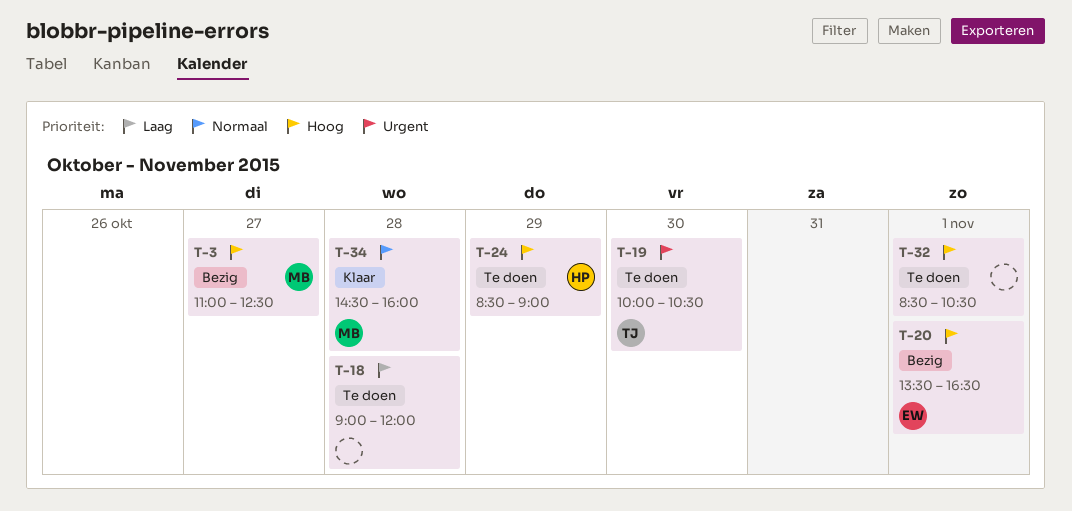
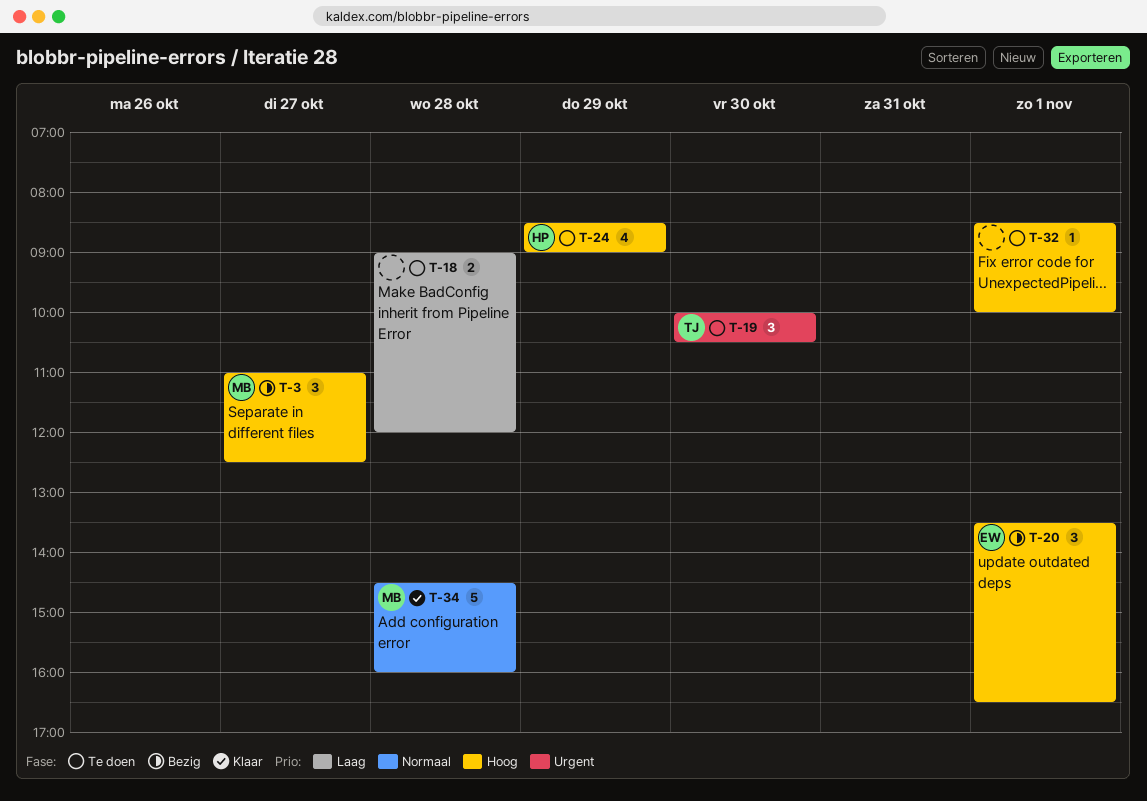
T-32, ends: 10:30 -> 10:00

